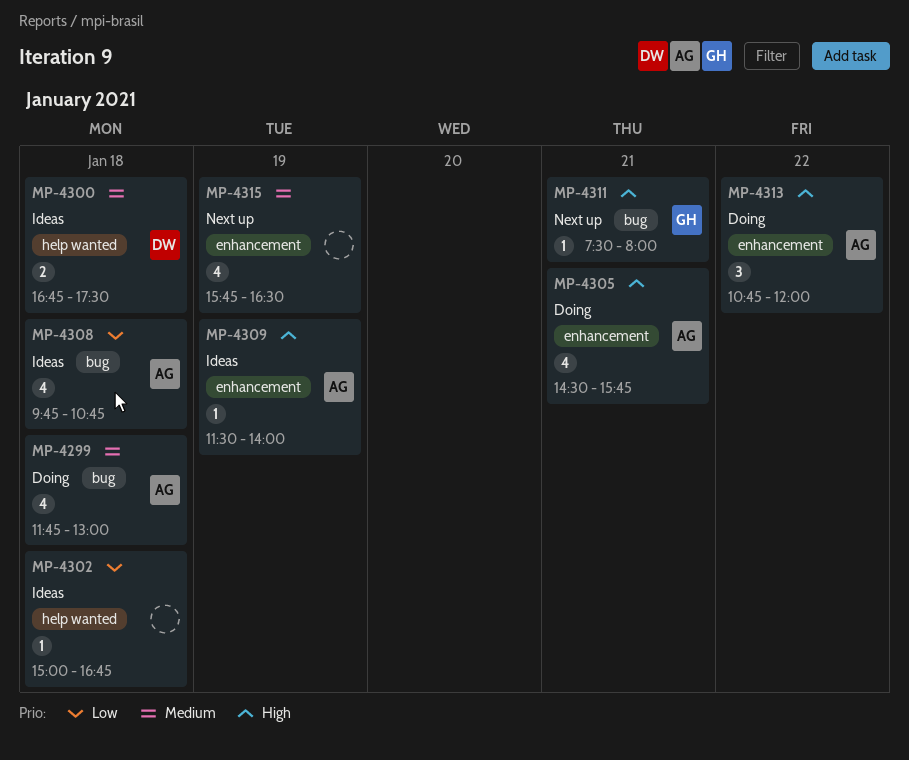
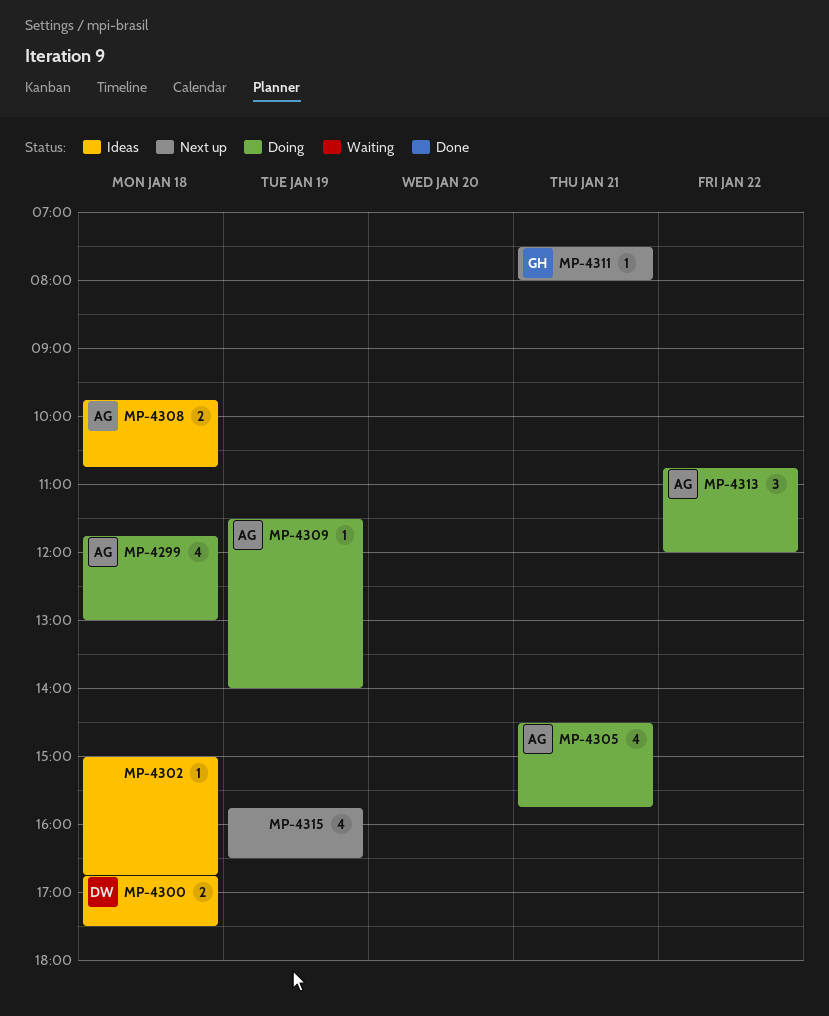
MP-4308, estimate: 4 -> 2
MP-4309, status: Ideas -> Doing

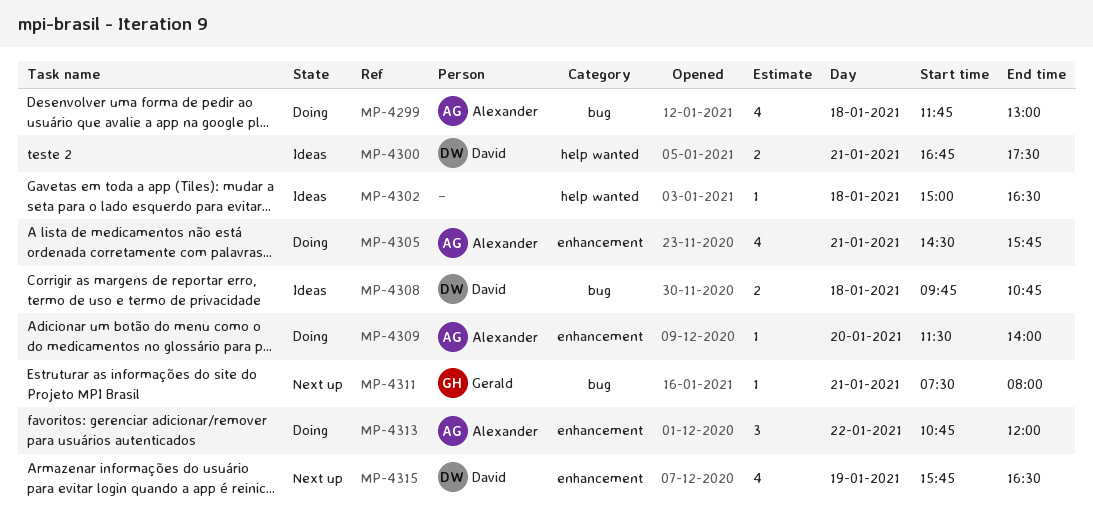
MP-4300, day: Jan 18 -> Jan 21
MP-4302, ends: 16:45 -> 16:30
MP-4308, owner: Alexander -> David
MP-4309, day: Jan 19 -> Jan 20
MP-4315, owner: none -> David

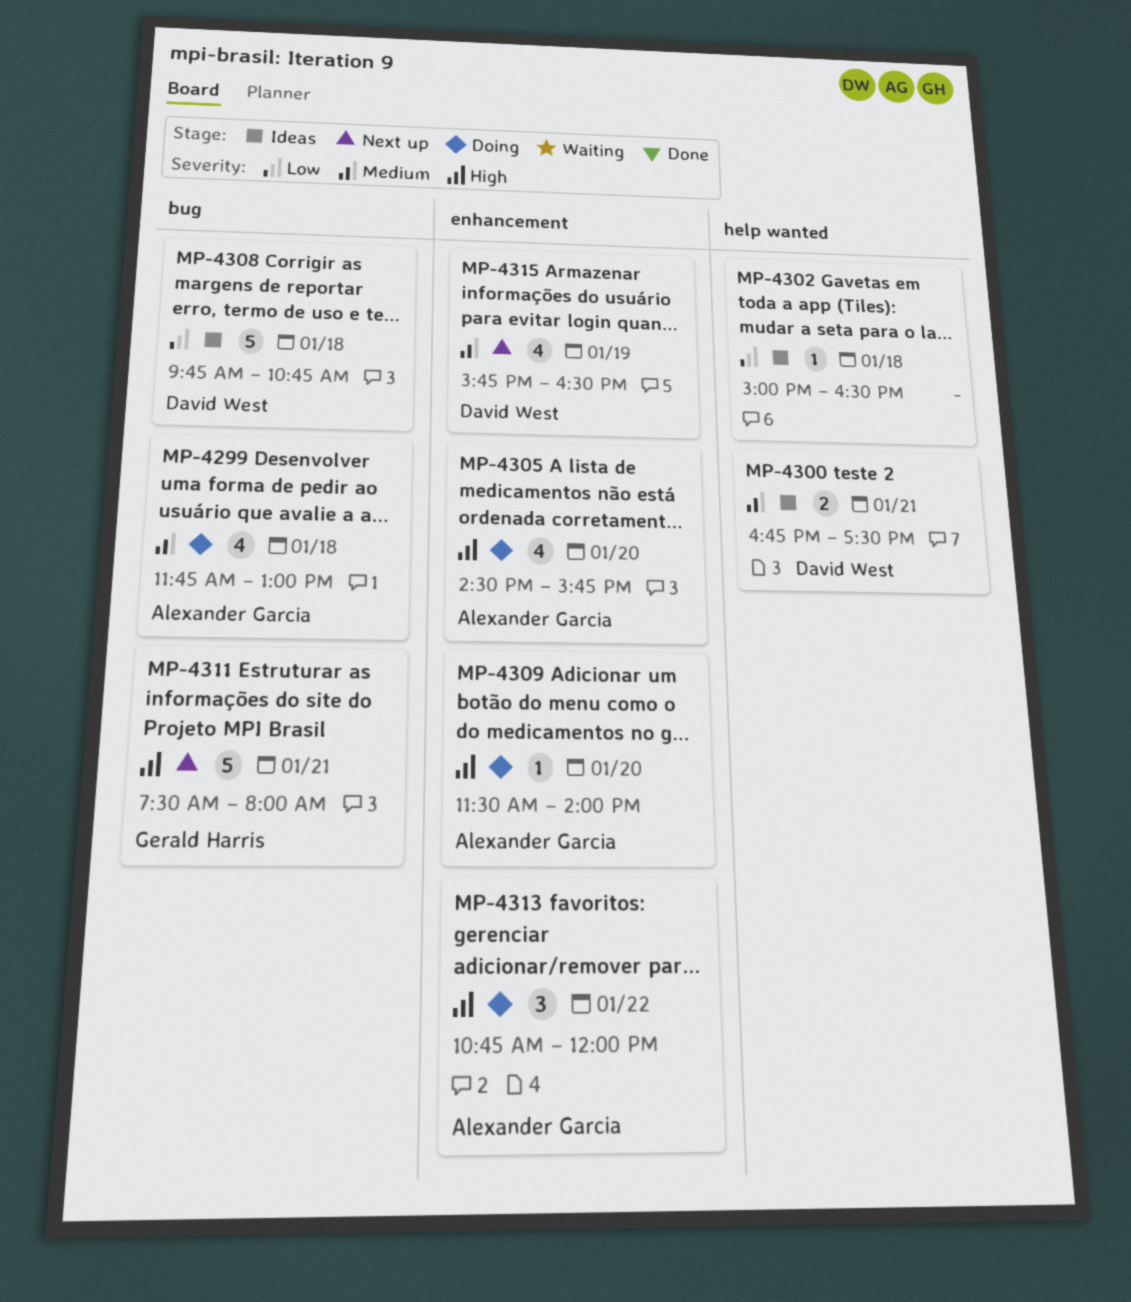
MP-4305, day: Jan 21 -> Jan 20
MP-4308, estimate: 2 -> 5
MP-4311, estimate: 1 -> 5

